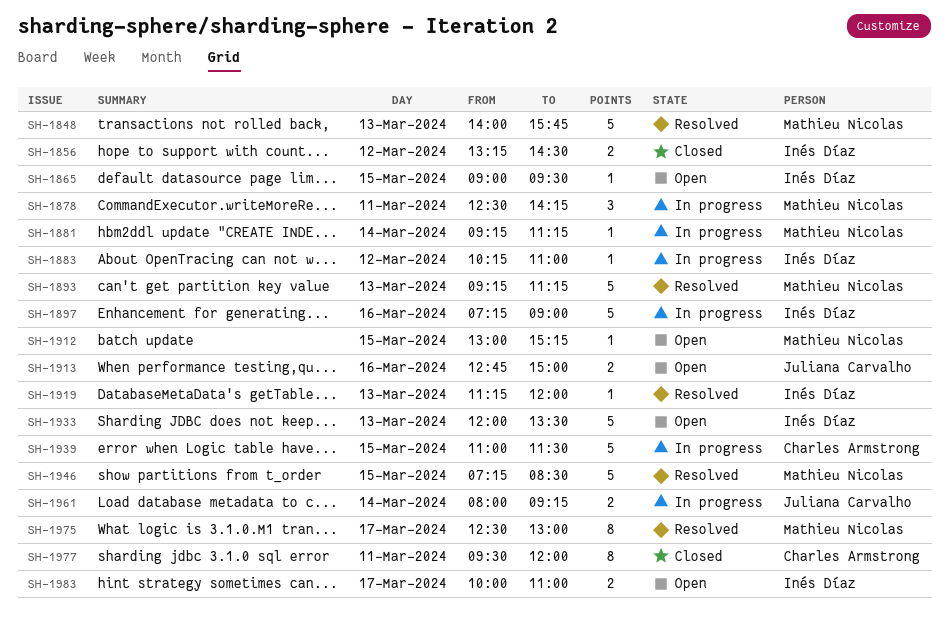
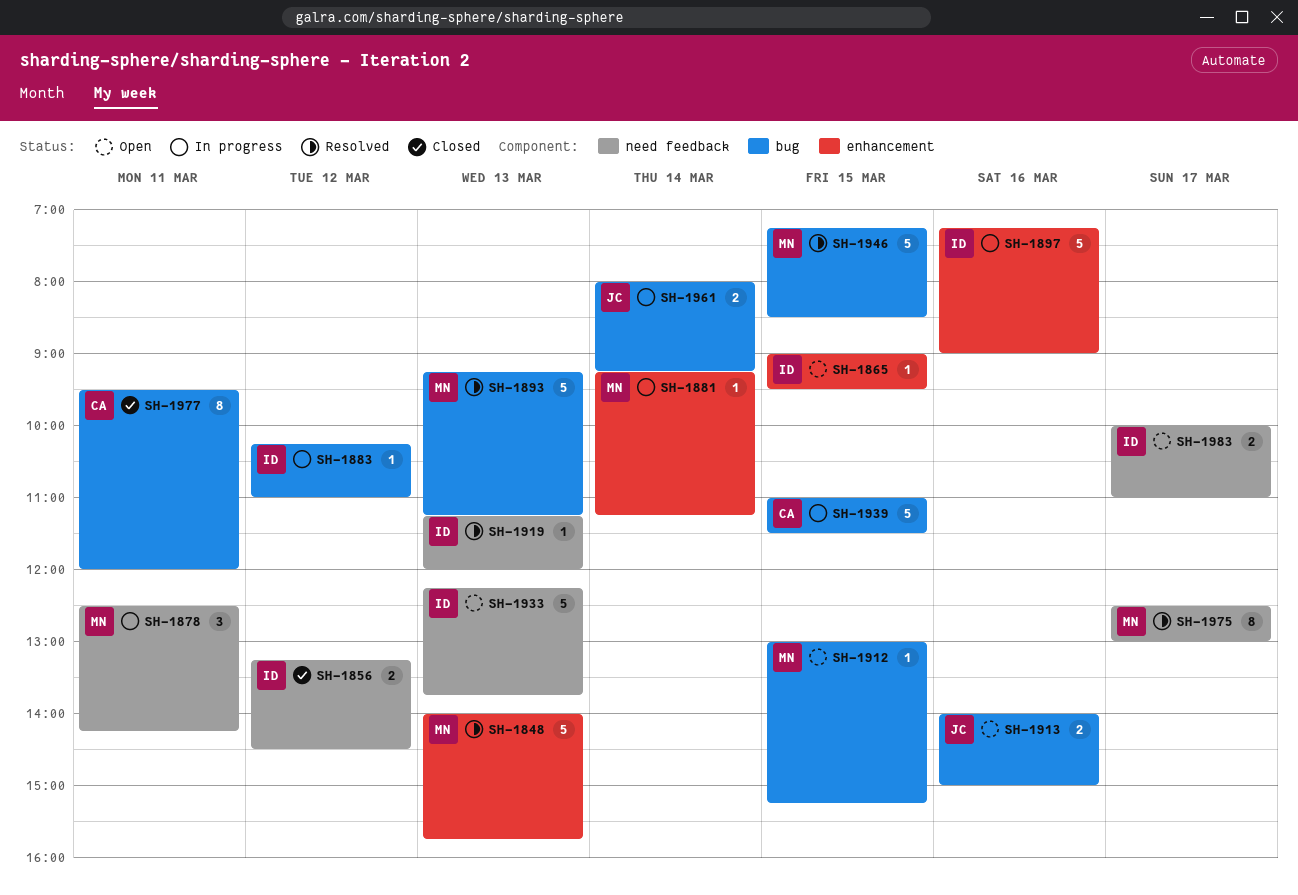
SH-1913, begins: 12:45 -> 14:00
SH-1933, begins: 12:00 -> 12:15
SH-1933, ends: 13:30 -> 13:45

